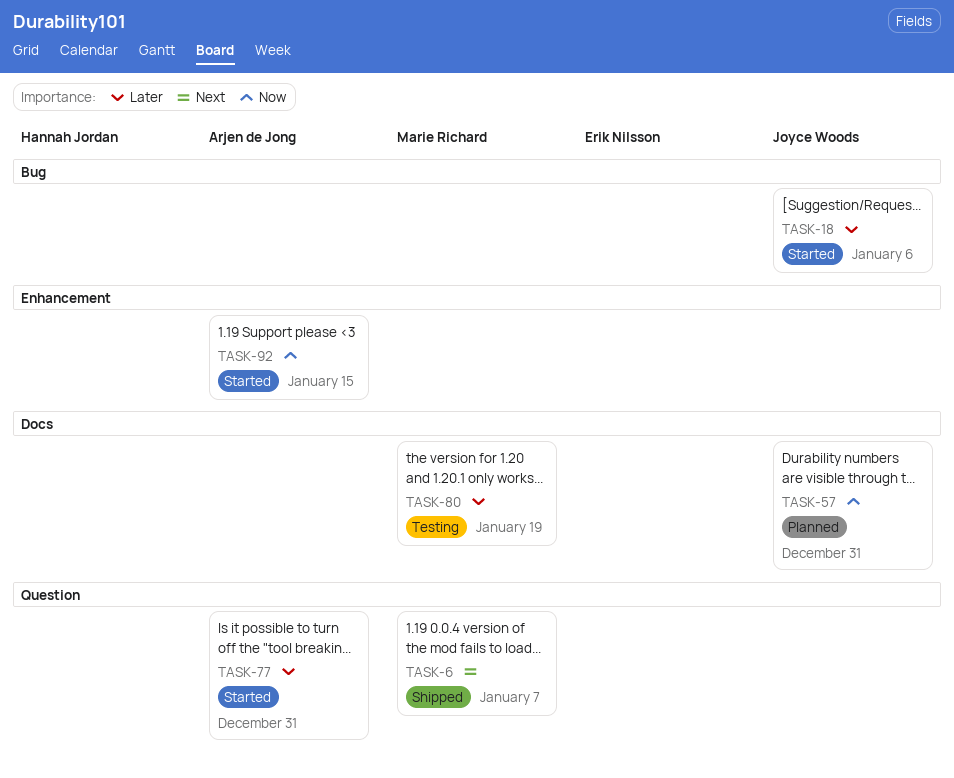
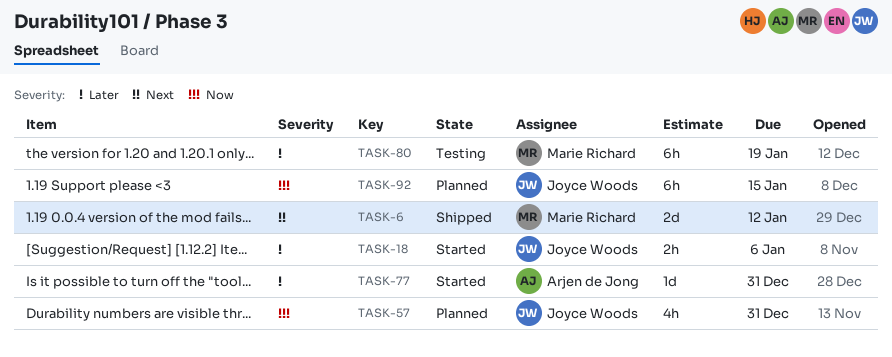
TASK-6, due: Jan 7 -> Jan 12
TASK-92, status: Started -> Planned
TASK-92, owner: Arjen de Jong -> Joyce Woods

